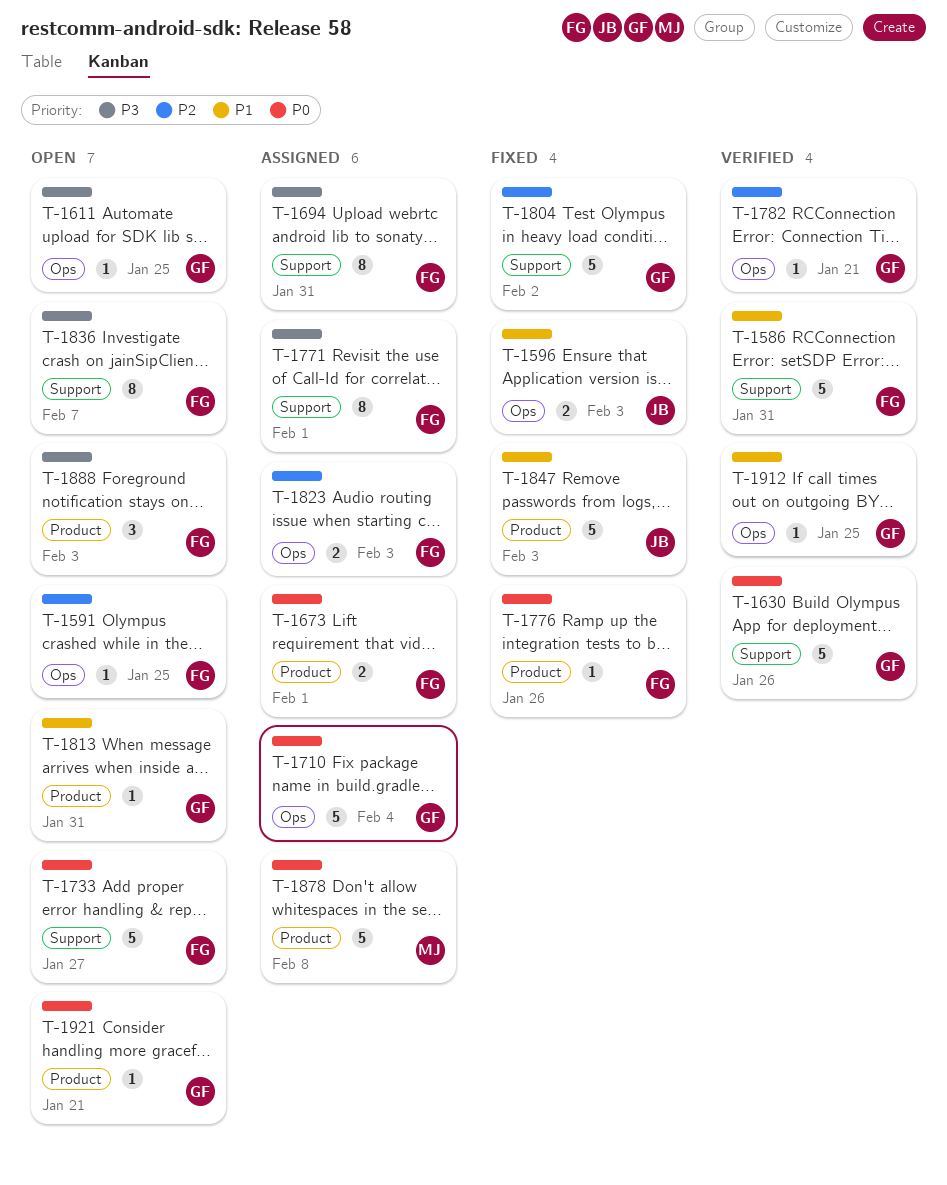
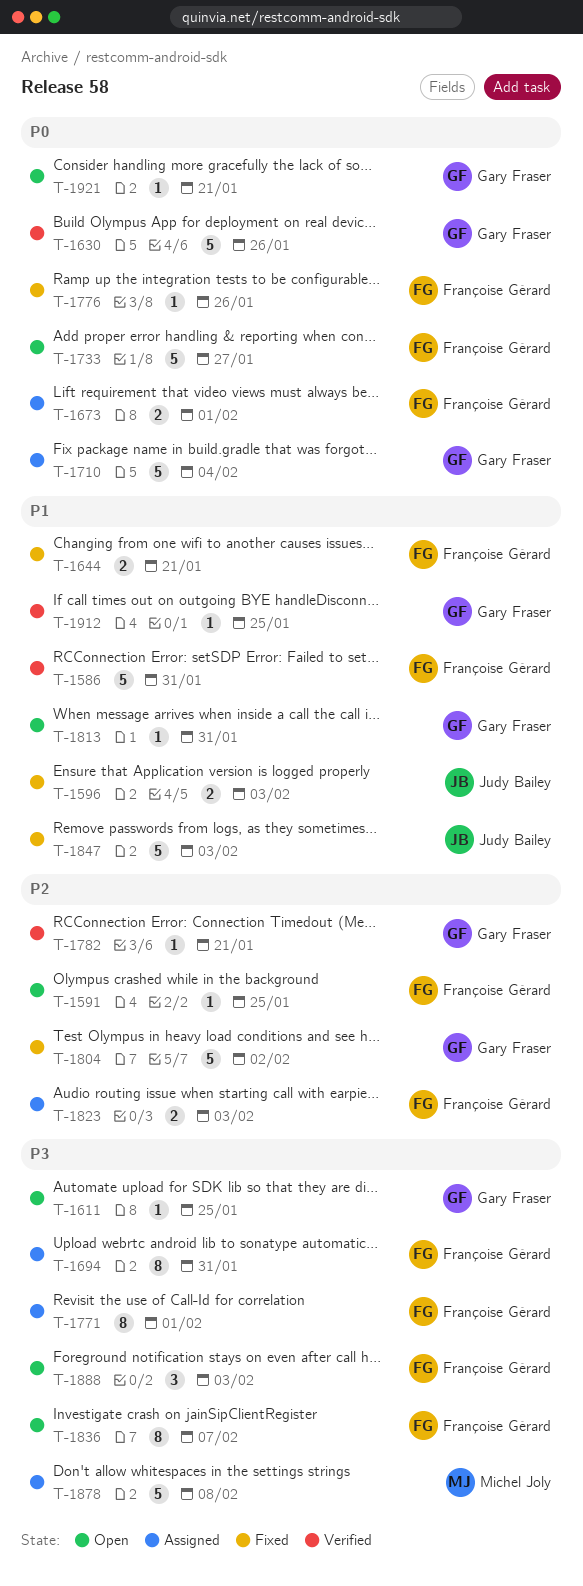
T-1644: none -> present
T-1878, priority: P0 -> P3

